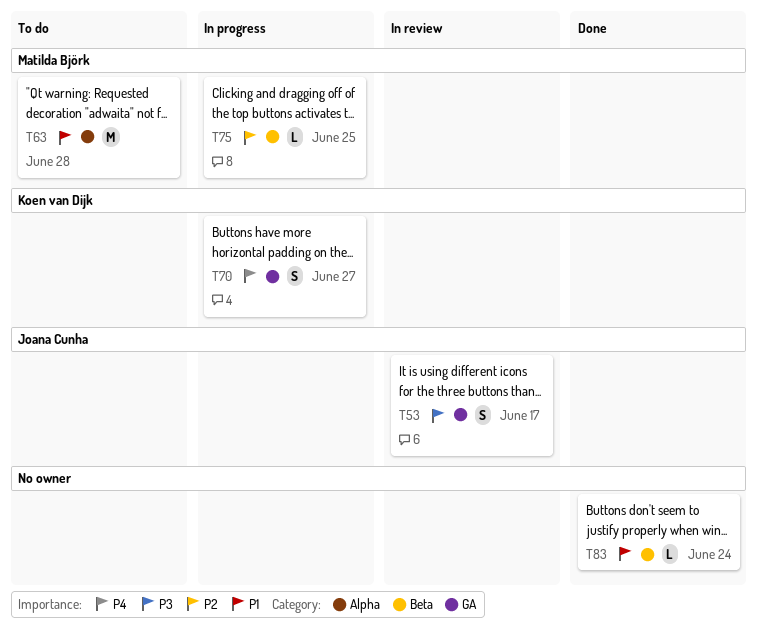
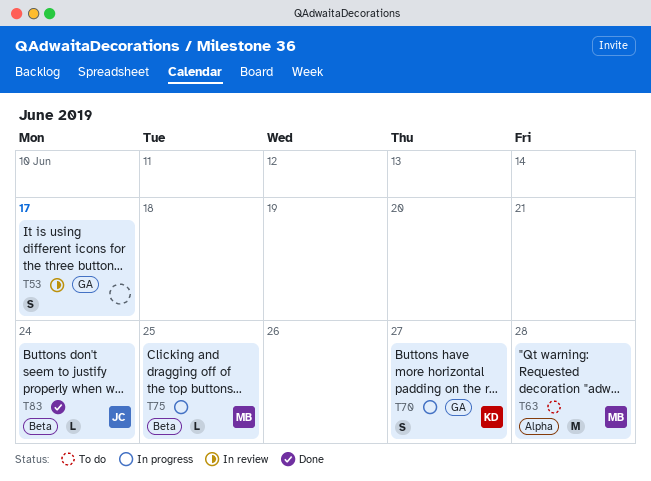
T53, owner: Joana Cunha -> none
T83, owner: none -> Joana Cunha

